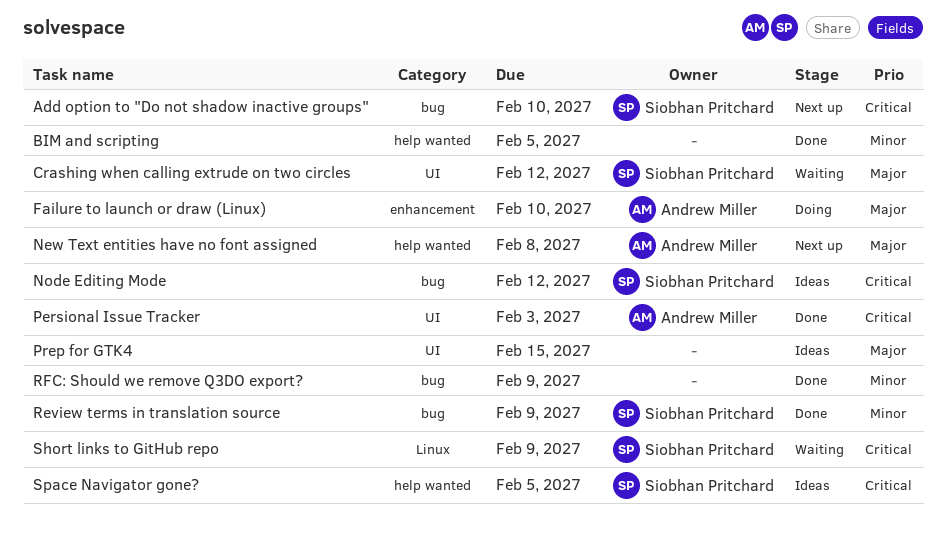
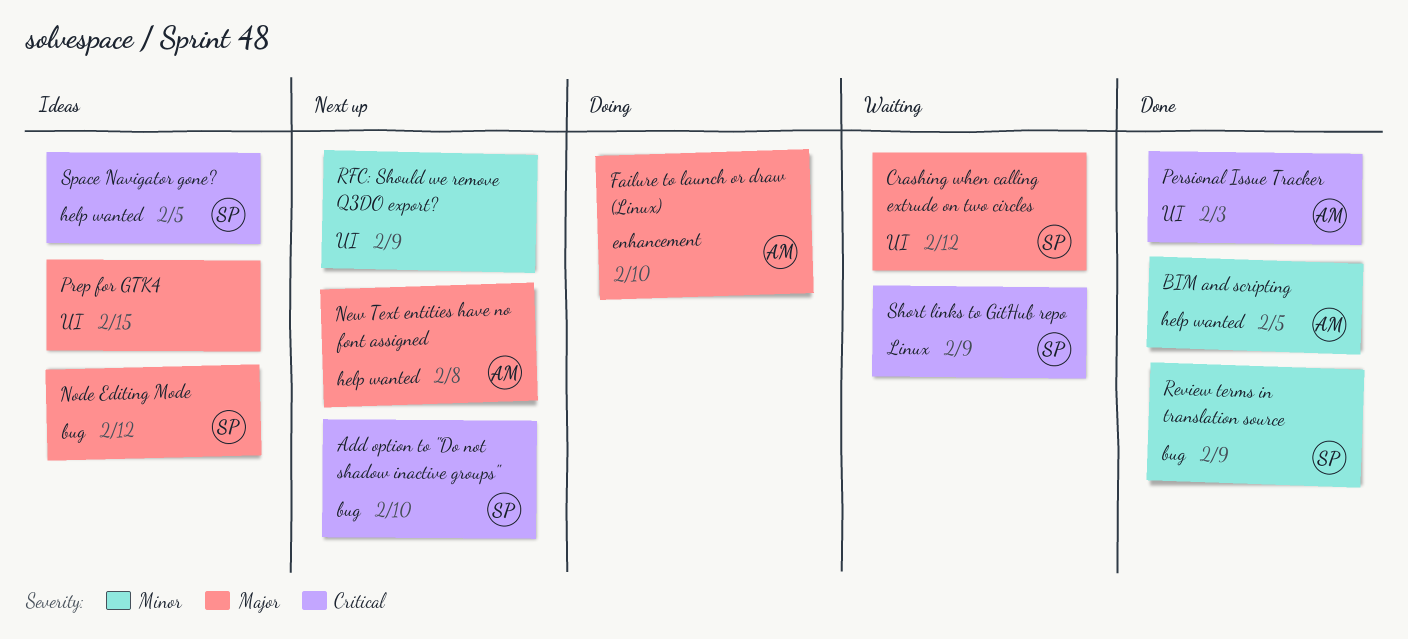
BIM and scripting, owner: none -> Andrew Miller
Node Editing Mode, priority: Critical -> Major
RFC: Should we remove Q3DO export?, status: Done -> Next up
RFC: Should we remove Q3DO export?, label: bug -> UI

